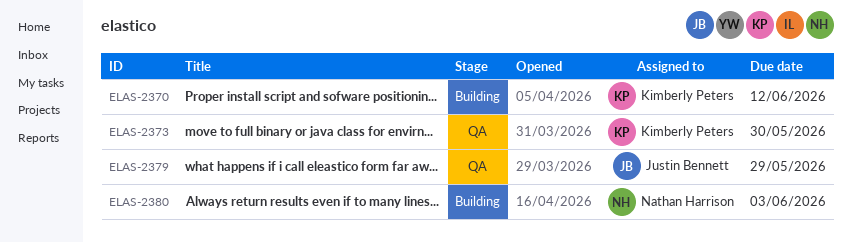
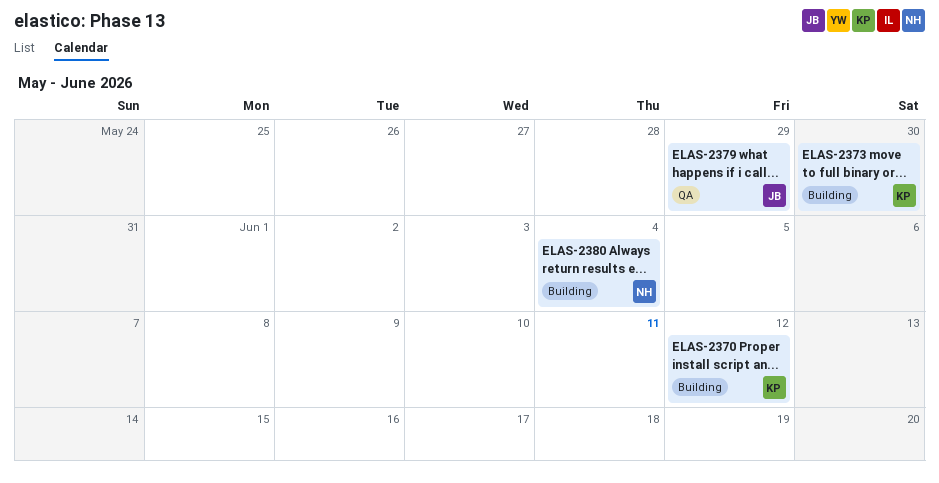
ELAS-2373, status: QA -> Building
ELAS-2380, due: Jun 3 -> Jun 4

